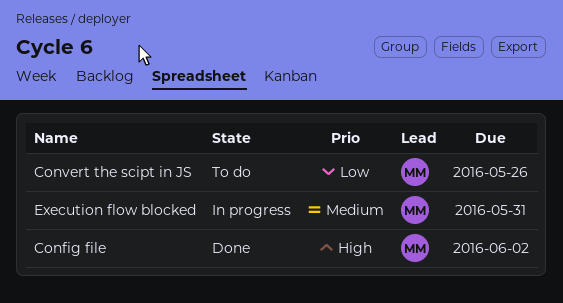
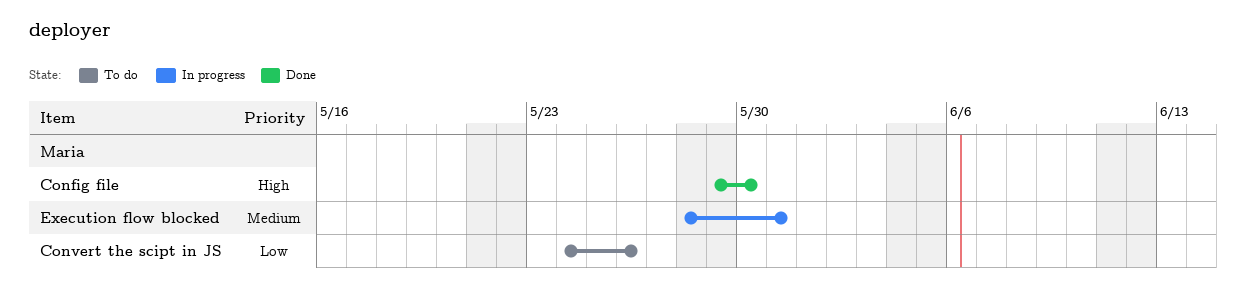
Config file, due: Jun 2 -> May 30

